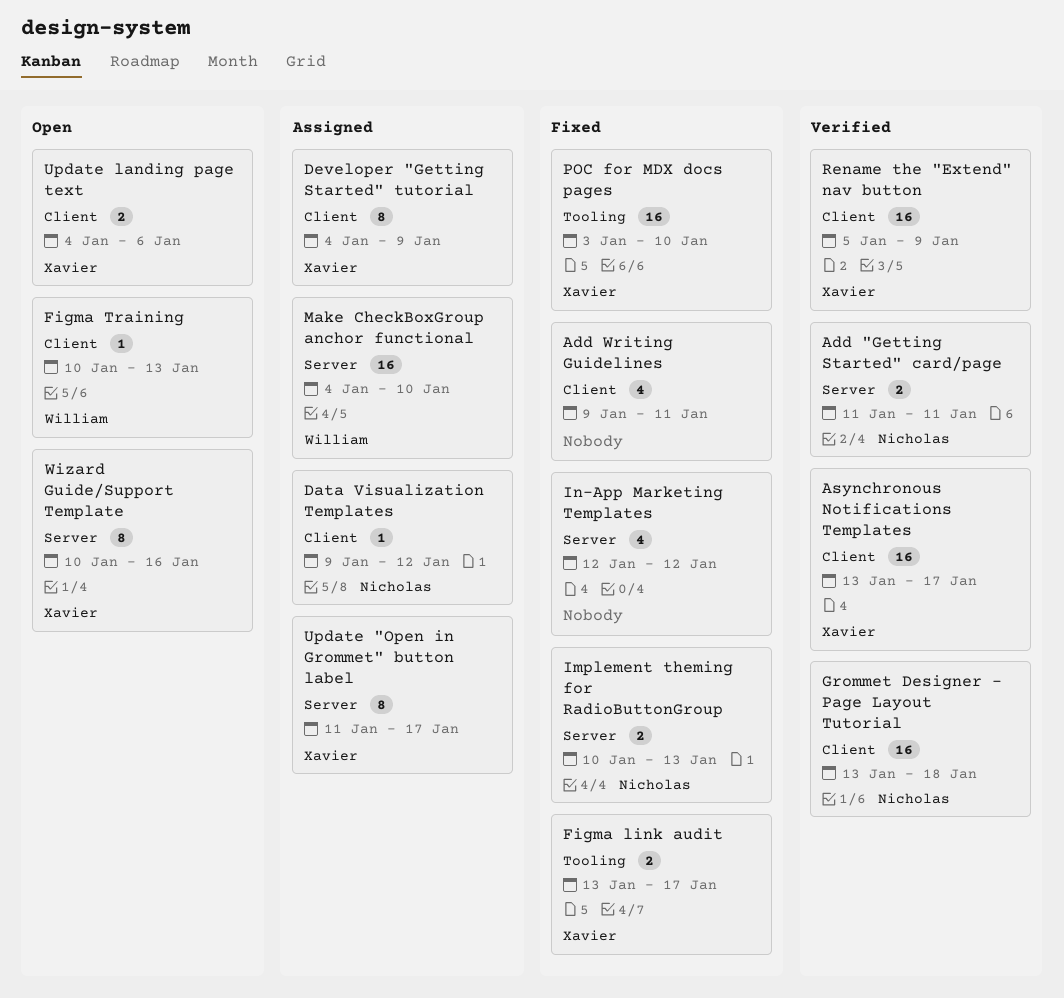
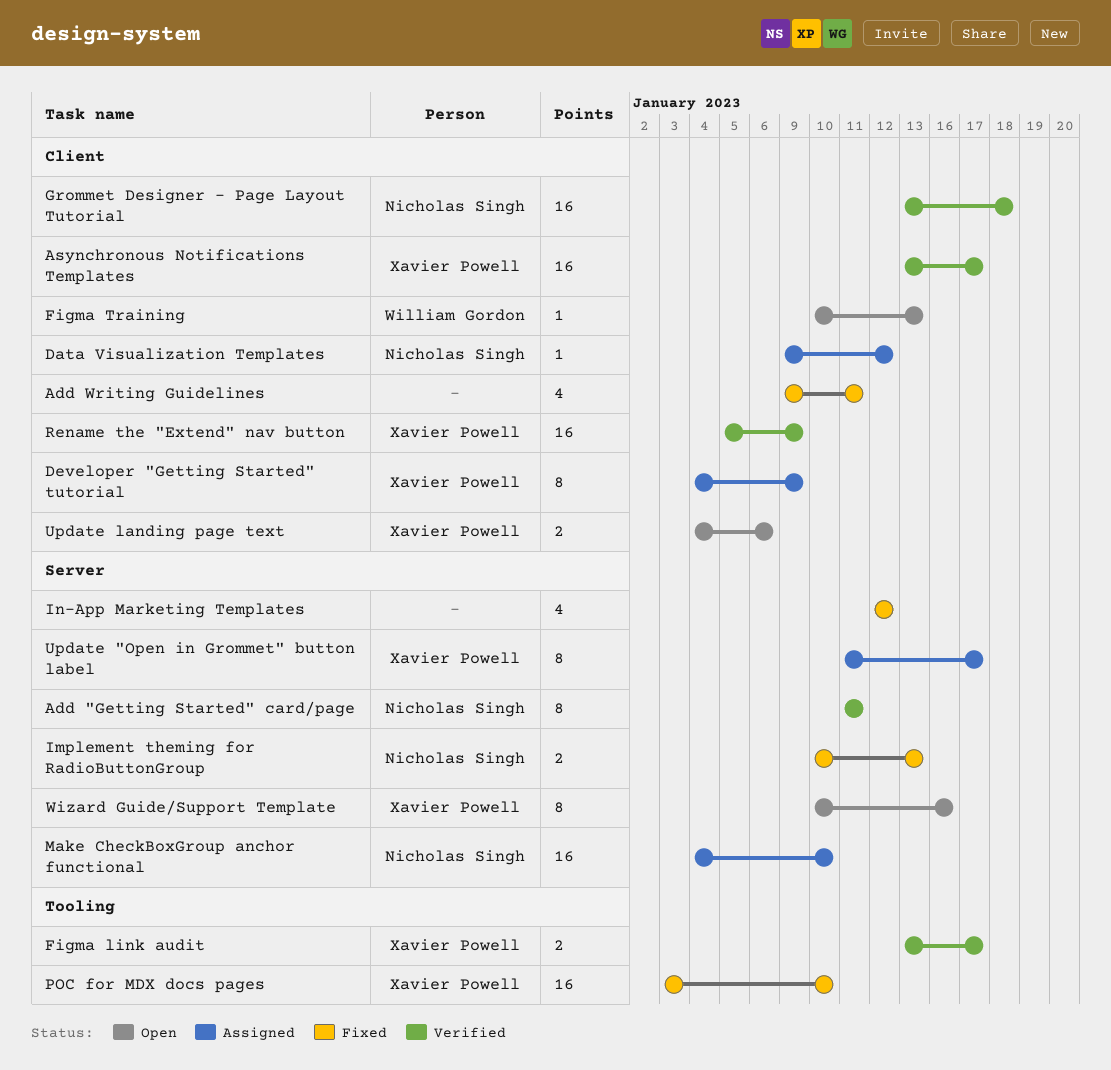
Add "Getting Started" card/page, estimate: 2 -> 8
Figma link audit, status: Fixed -> Verified
Make CheckBoxGroup anchor functional, owner: William Gordon -> Nicholas Singh

